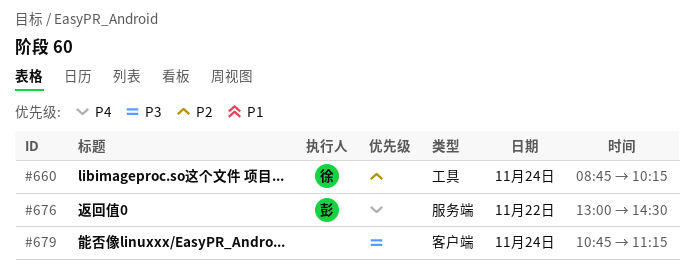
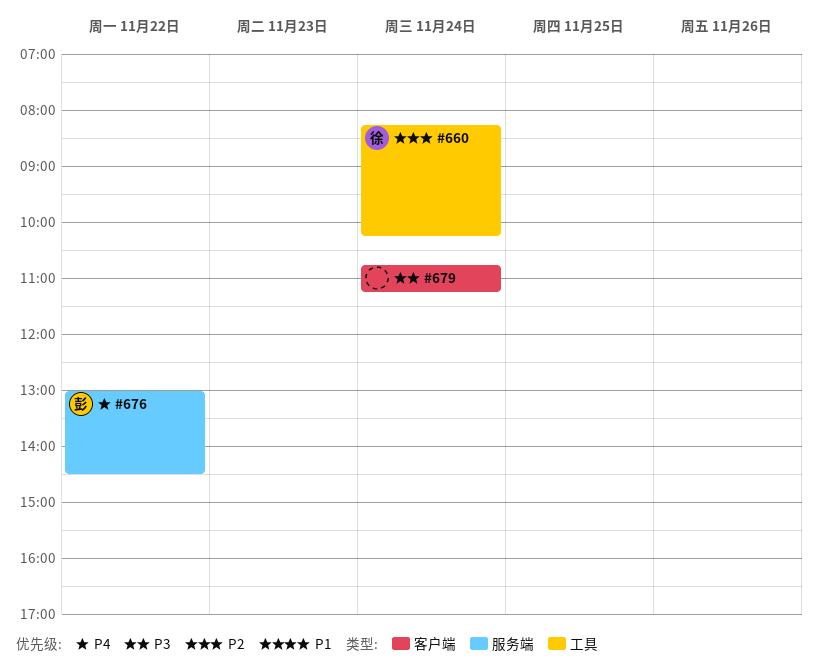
#660, begins: 08:45 -> 08:15

